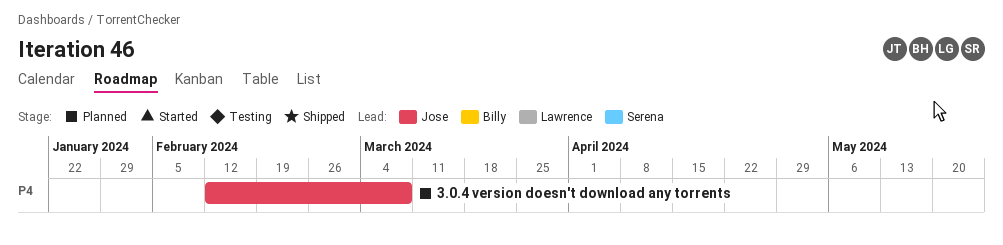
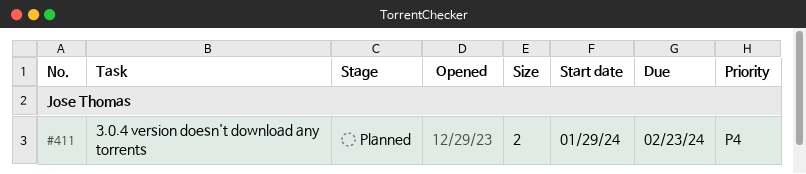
3.0.4 version doesn't download any torrents, start: Feb 12 -> Jan 29
3.0.4 version doesn't download any torrents, due: Mar 8 -> Feb 23

